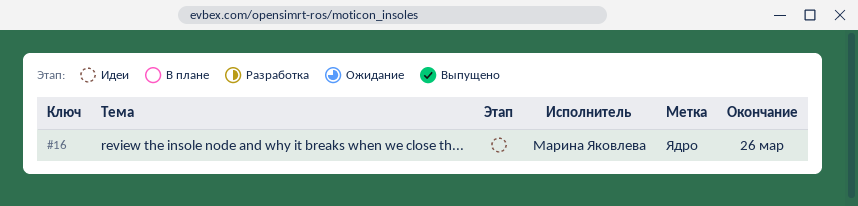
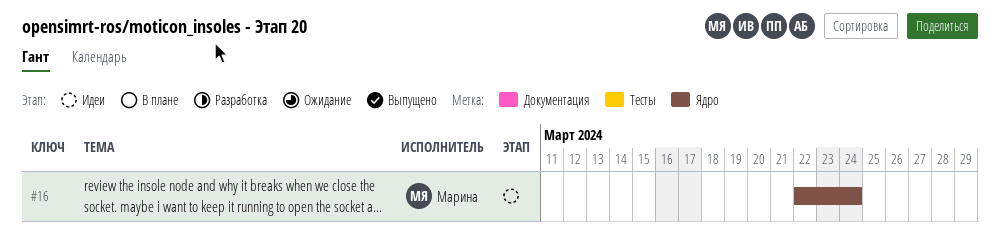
#16, due: Mar 26 -> Mar 24

